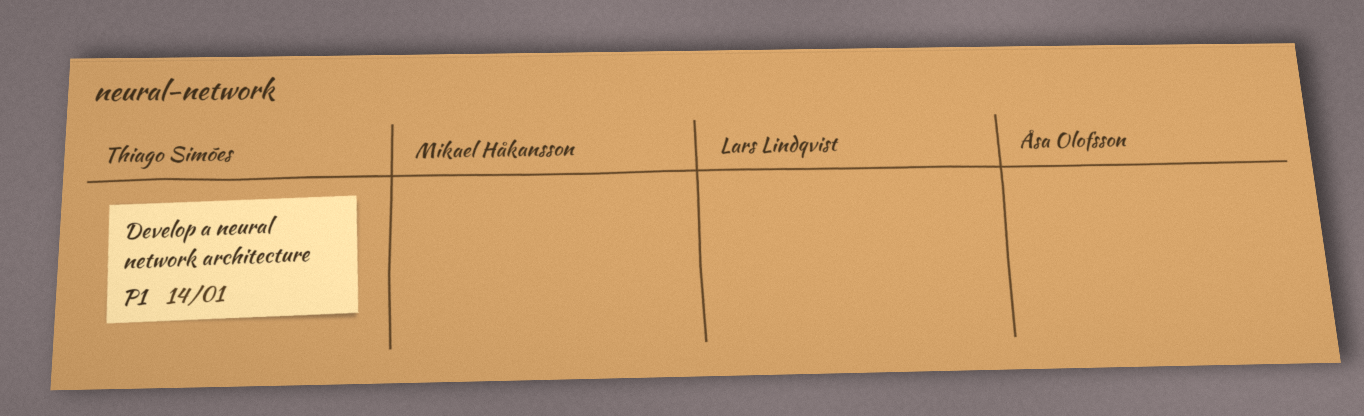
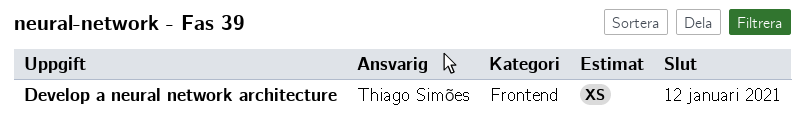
Develop a neural network architecture, due: Jan 14 -> Jan 12

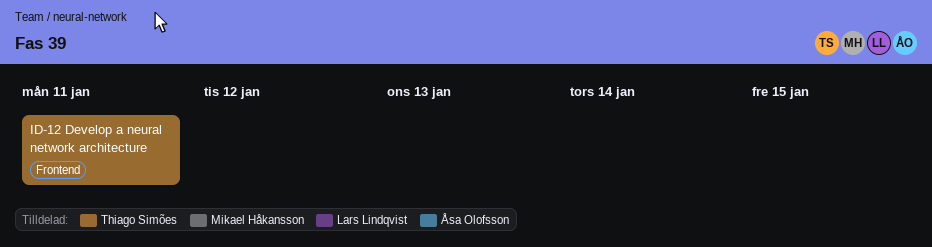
Develop a neural network architecture, due: Jan 12 -> Jan 11

